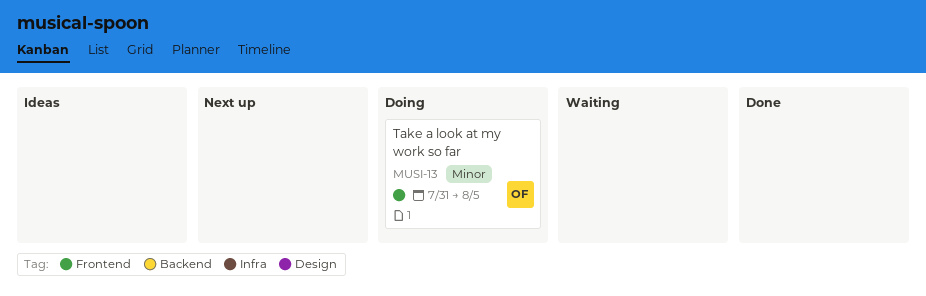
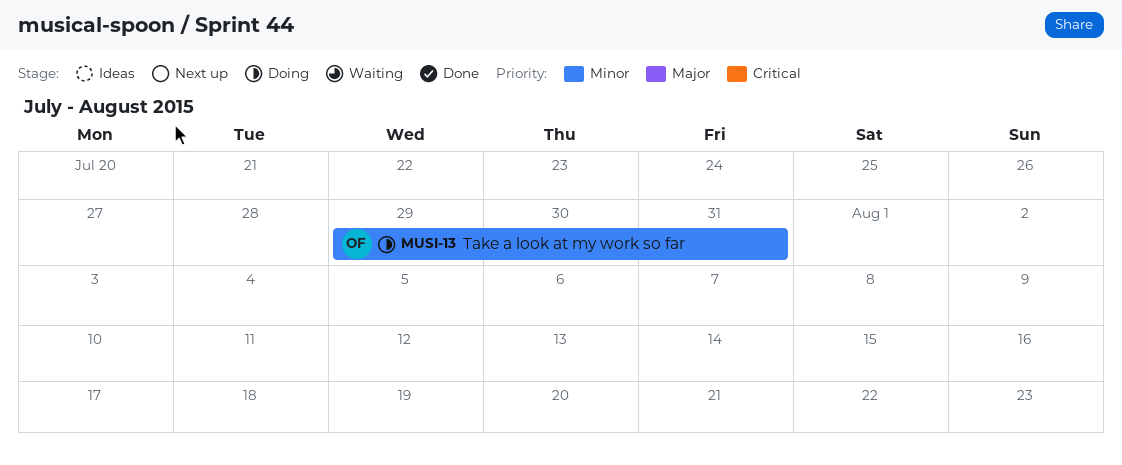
MUSI-13, start: Jul 31 -> Jul 29
MUSI-13, due: Aug 5 -> Jul 31

